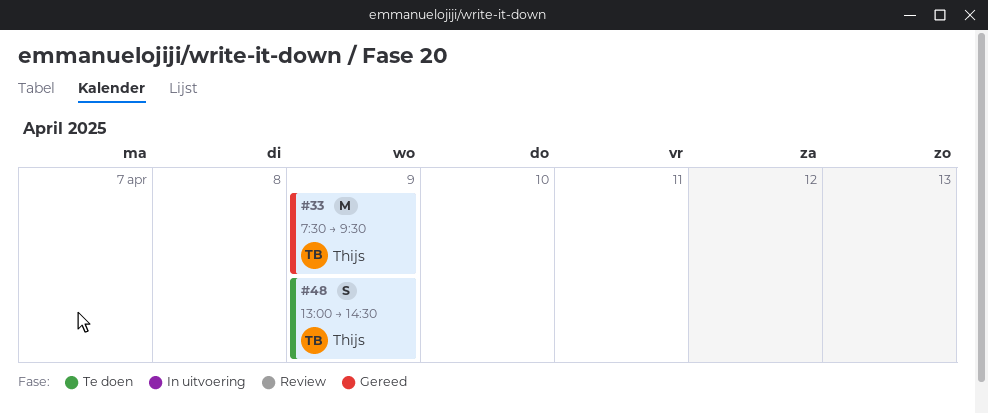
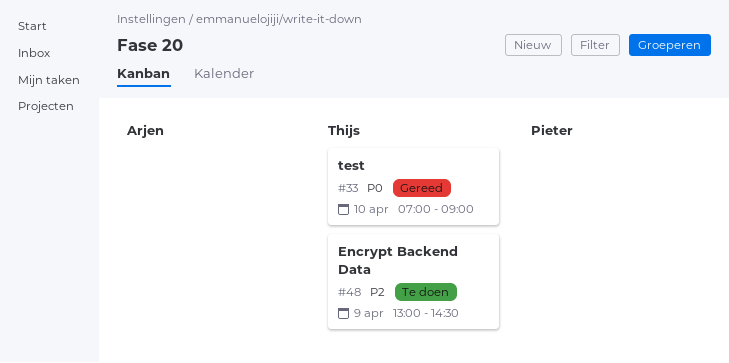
#33, day: Apr 9 -> Apr 10
#33, begins: 07:30 -> 07:00
#33, ends: 09:30 -> 09:00

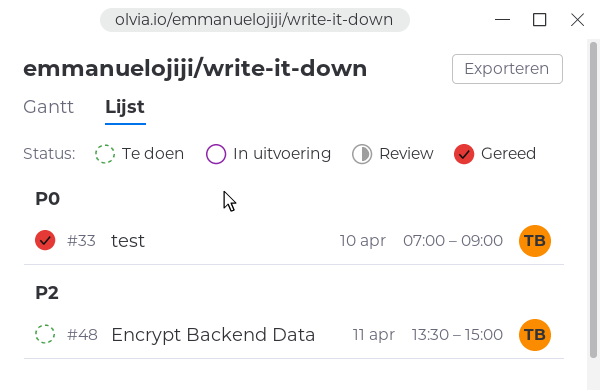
#48, day: Apr 9 -> Apr 11
#48, begins: 13:00 -> 13:30
#48, ends: 14:30 -> 15:00

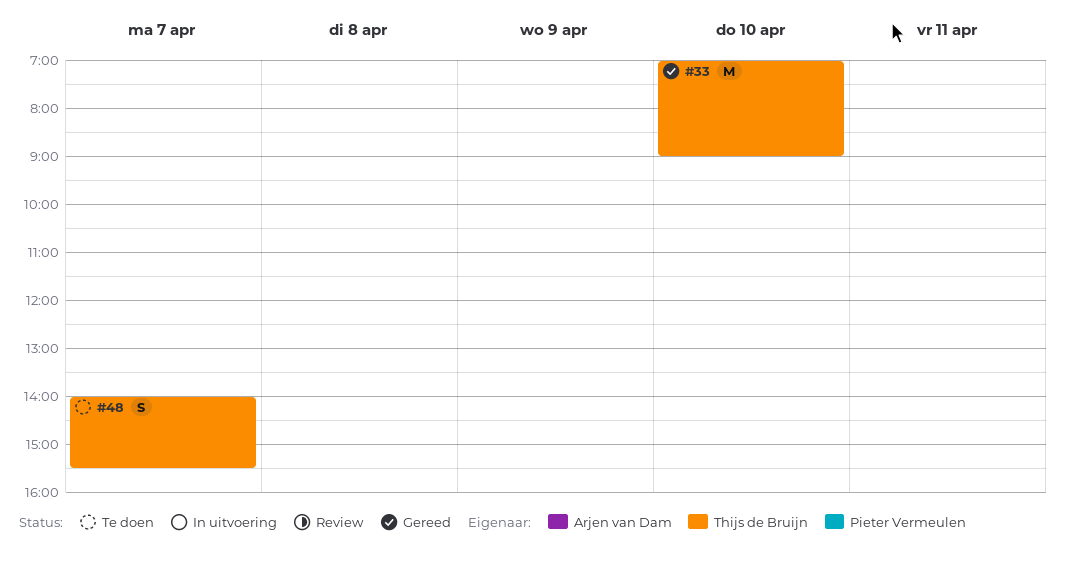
#48, day: Apr 11 -> Apr 7
#48, begins: 13:30 -> 14:00
#48, ends: 15:00 -> 15:30

